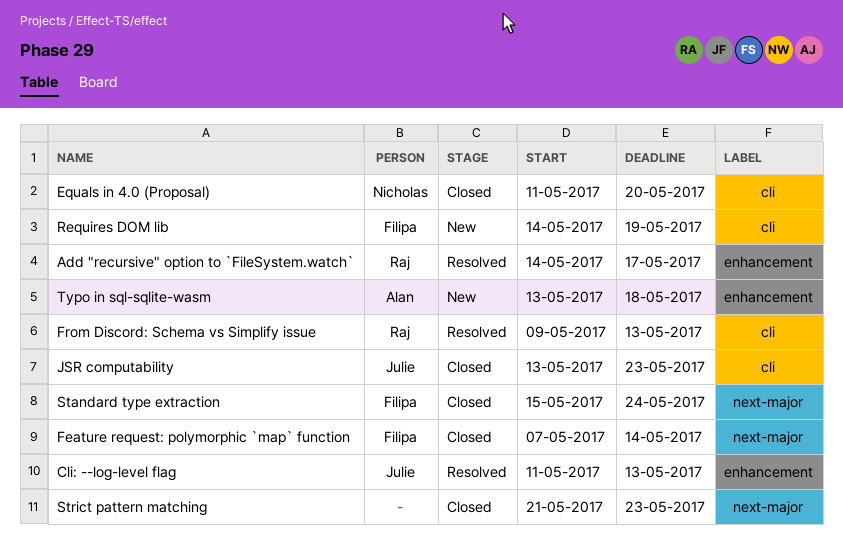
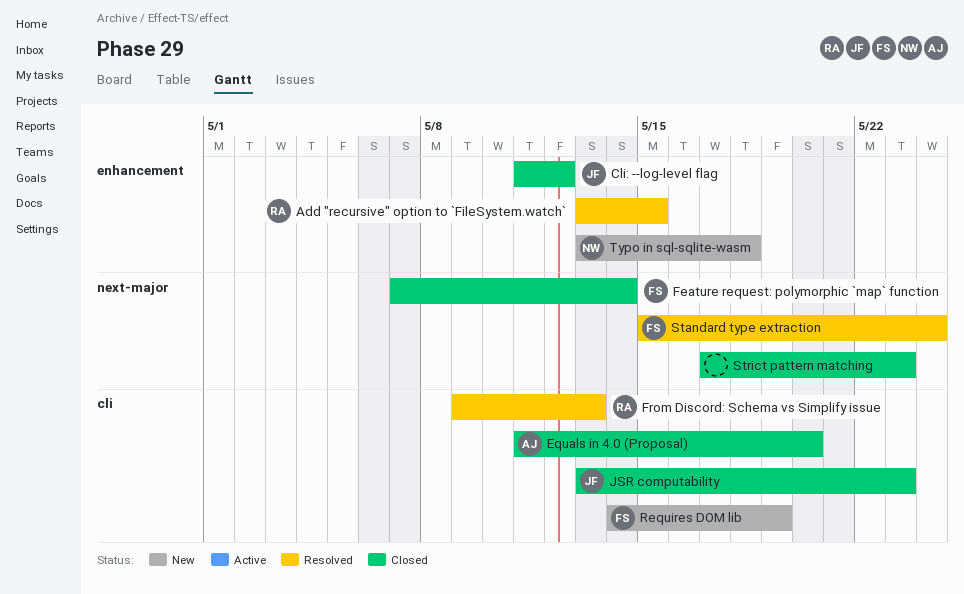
Add "recursive" option to `FileSystem.watch`, start: May 14 -> May 13
Add "recursive" option to `FileSystem.watch`, due: May 17 -> May 15
Cli: --log-level flag, status: Resolved -> Closed
Cli: --log-level flag, due: May 13 -> May 12
Equals in 4.0 (Proposal), owner: Nicholas -> Alan
Standard type extraction, status: Closed -> Resolved
Strict pattern matching, start: May 21 -> May 17
Typo in sql-sqlite-wasm, owner: Alan -> Nicholas

